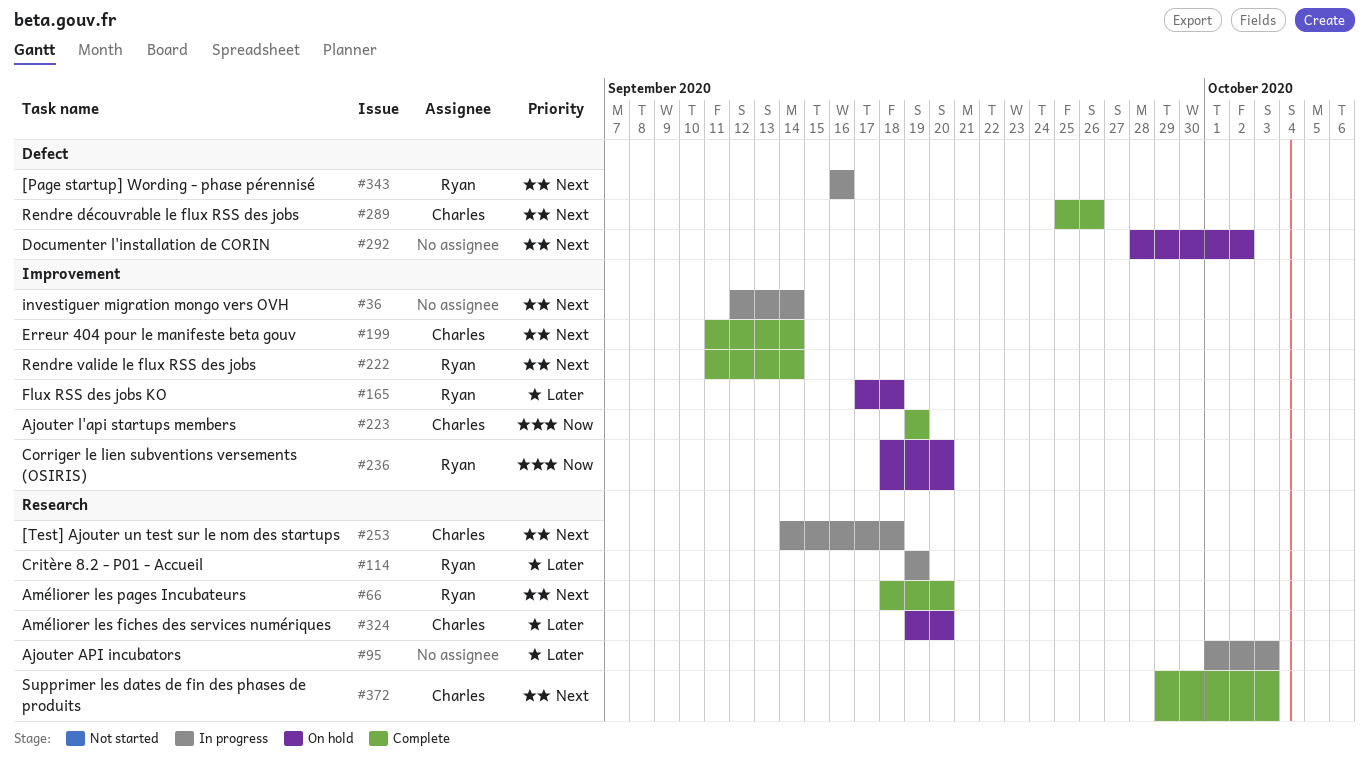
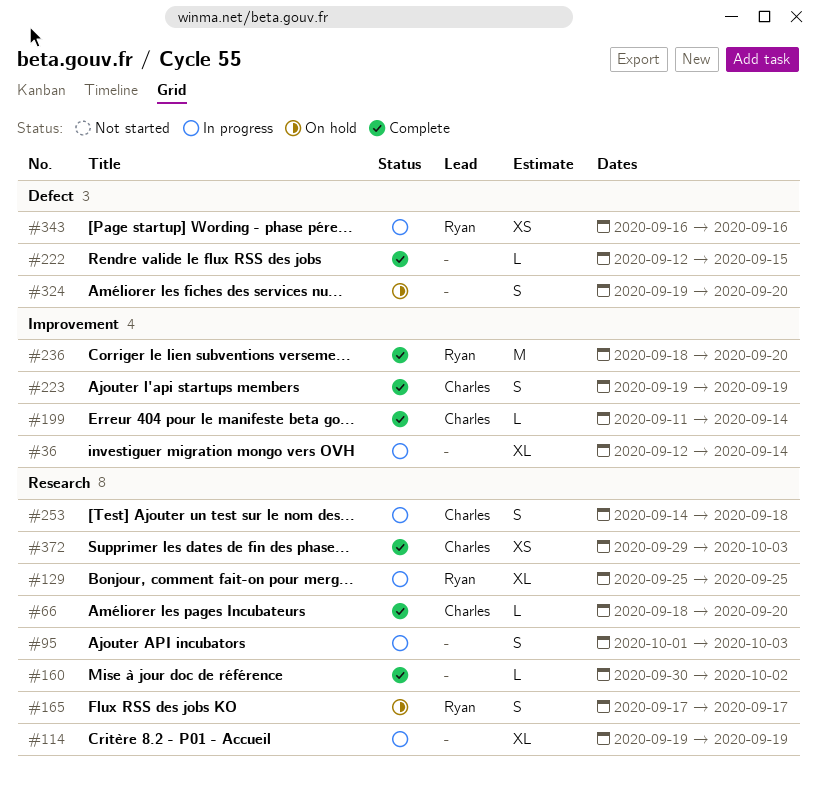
#66, owner: Ryan -> Charles
#114, owner: Ryan -> none
#129: none -> present
#160: none -> present
#165, label: Improvement -> Research
#165, due: Sep 18 -> Sep 17
#222, owner: Ryan -> none
#222, label: Improvement -> Defect
#222, start: Sep 11 -> Sep 12
#222, due: Sep 14 -> Sep 15
#236, status: On hold -> Complete
#289: present -> none
#292: present -> none
#324, owner: Charles -> none
#324, label: Research -> Defect

